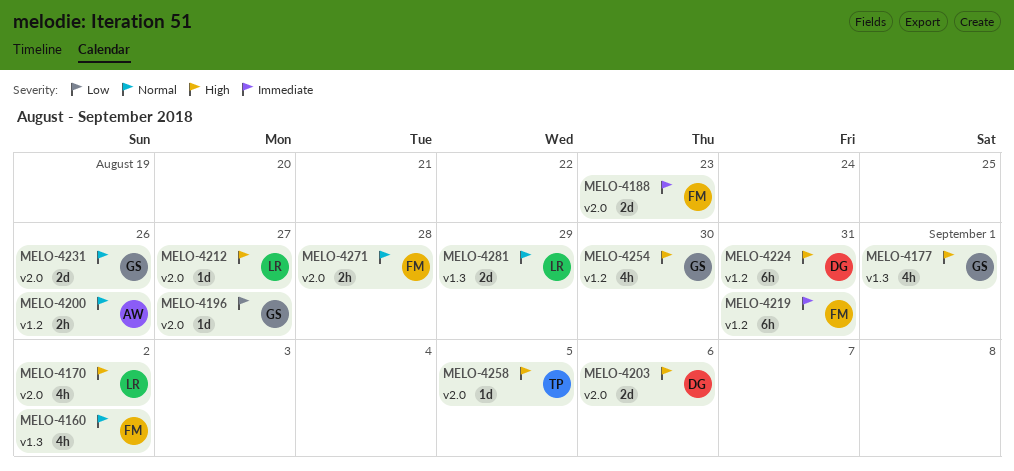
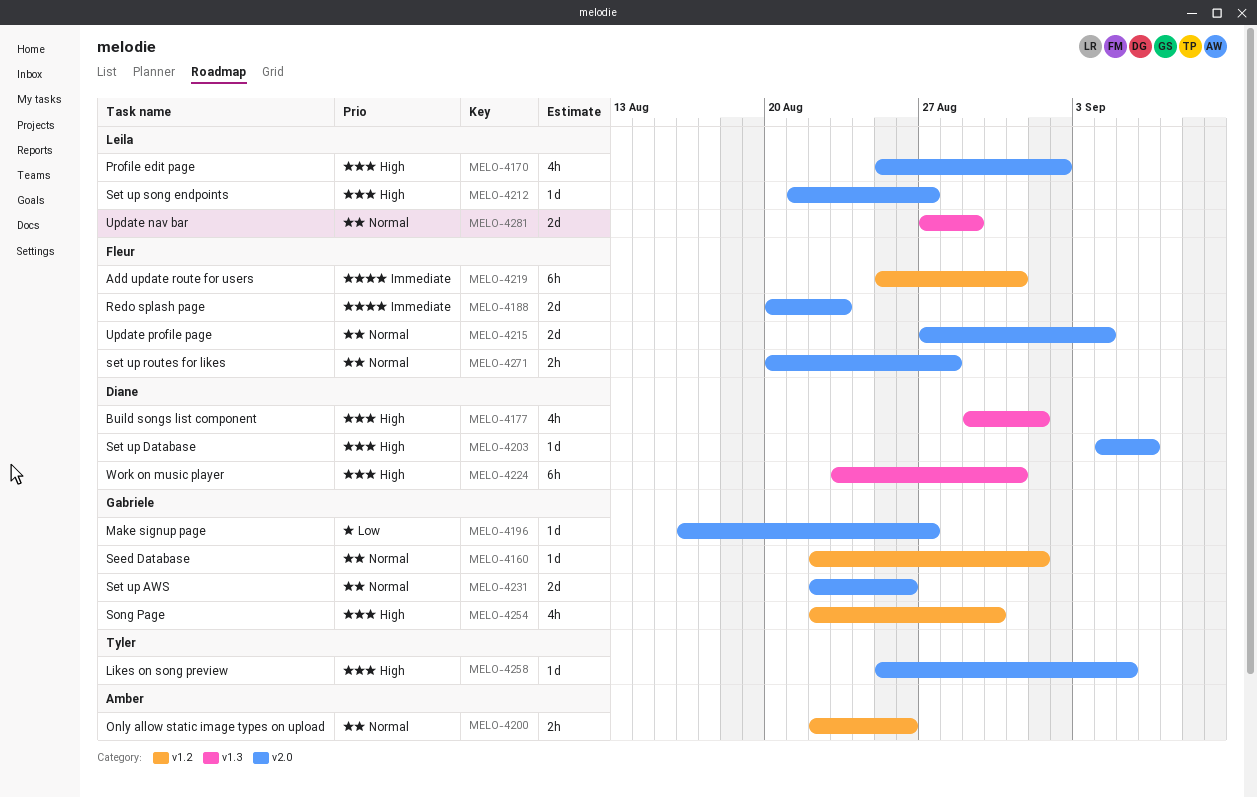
MELO-4160, owner: Fleur -> Gabriele
MELO-4160, label: v1.3 -> v1.2
MELO-4160, estimate: 4h -> 1d
MELO-4160, due: Sep 2 -> Sep 1
MELO-4177, owner: Gabriele -> Diane
MELO-4203, estimate: 2d -> 1d
MELO-4215: none -> present
MELO-4224, label: v1.2 -> v1.3

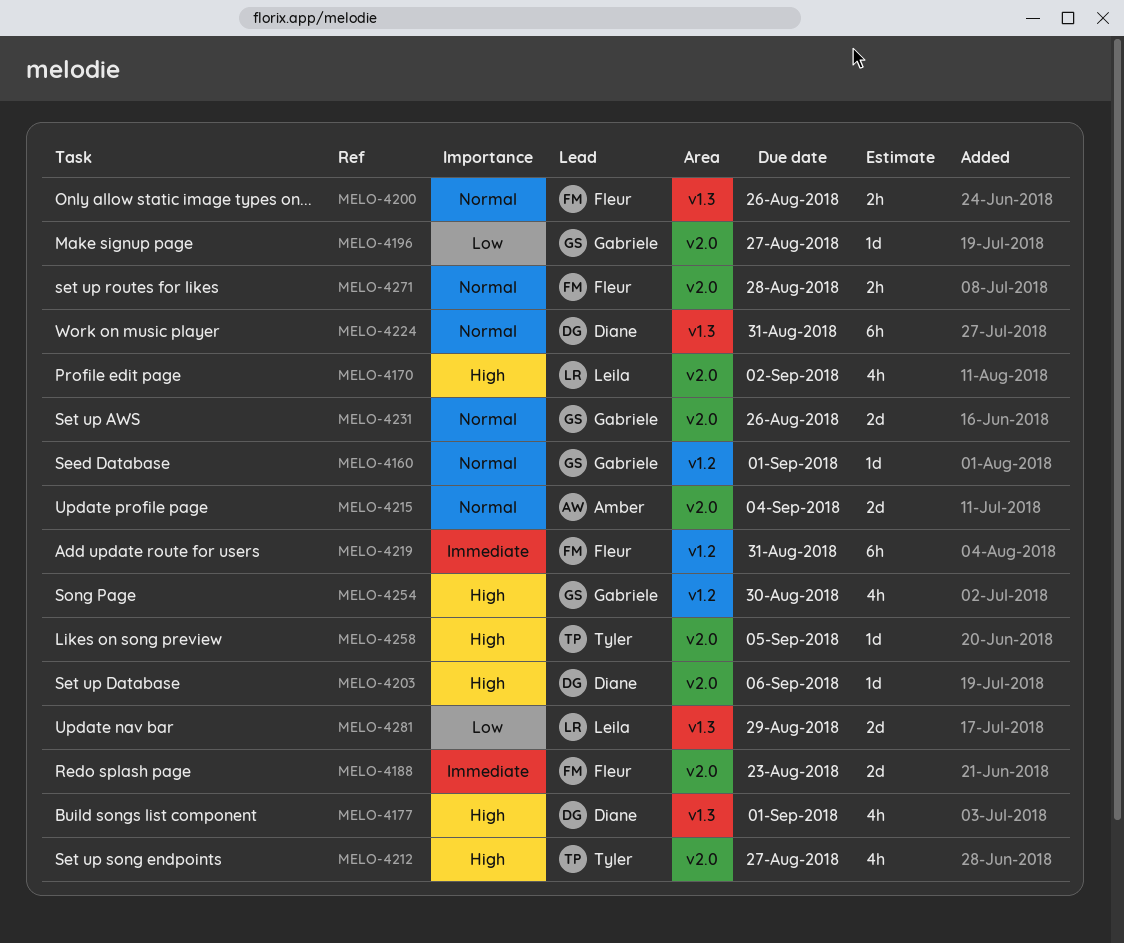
MELO-4200, owner: Amber -> Fleur
MELO-4200, label: v1.2 -> v1.3
MELO-4212, owner: Leila -> Tyler
MELO-4212, estimate: 1d -> 4h
MELO-4215, owner: Fleur -> Amber
MELO-4224, priority: High -> Normal
MELO-4281, priority: Normal -> Low

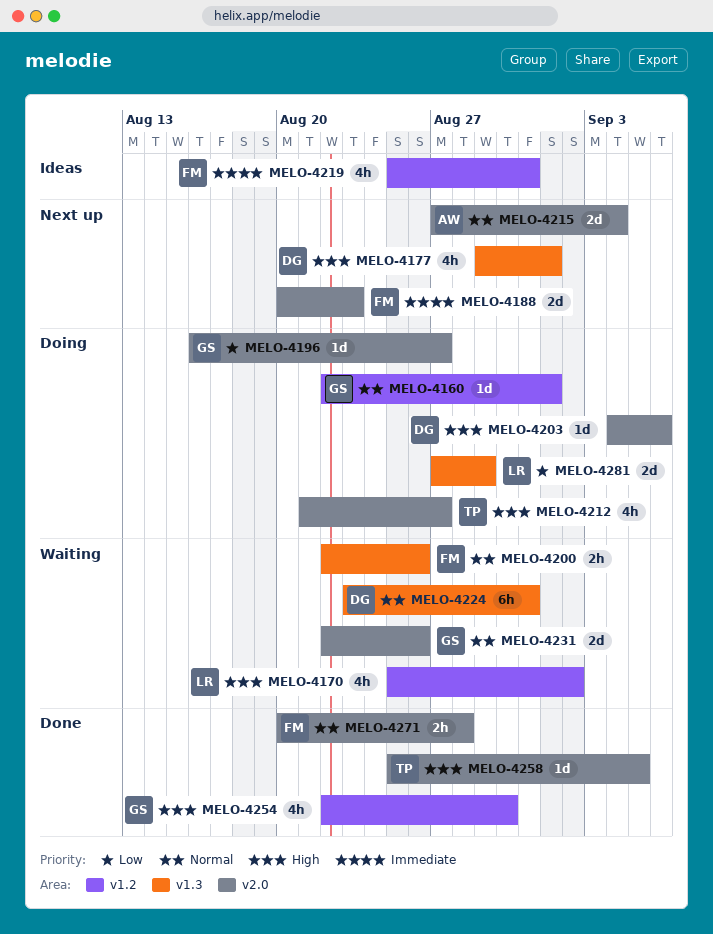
MELO-4170, label: v2.0 -> v1.2
MELO-4219, estimate: 6h -> 4h

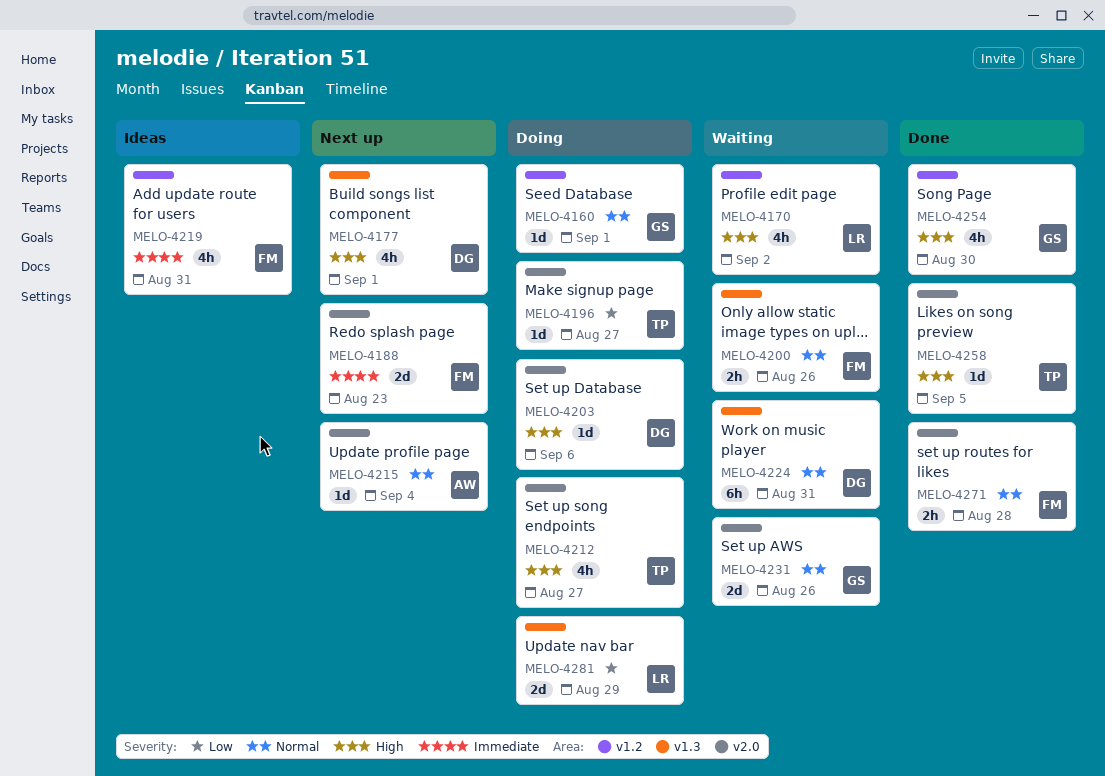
MELO-4196, owner: GS -> TP
MELO-4215, estimate: 2d -> 1d

